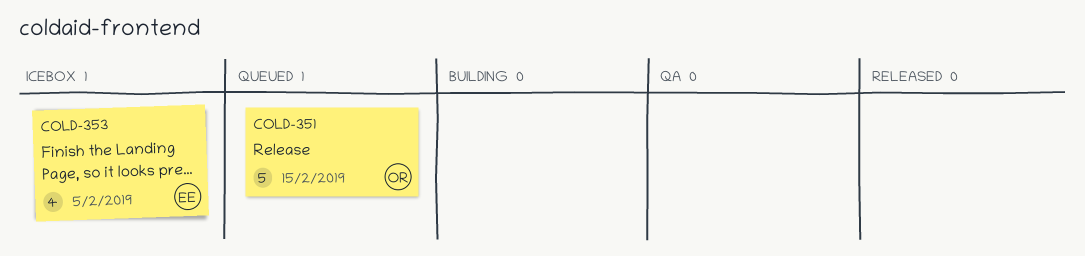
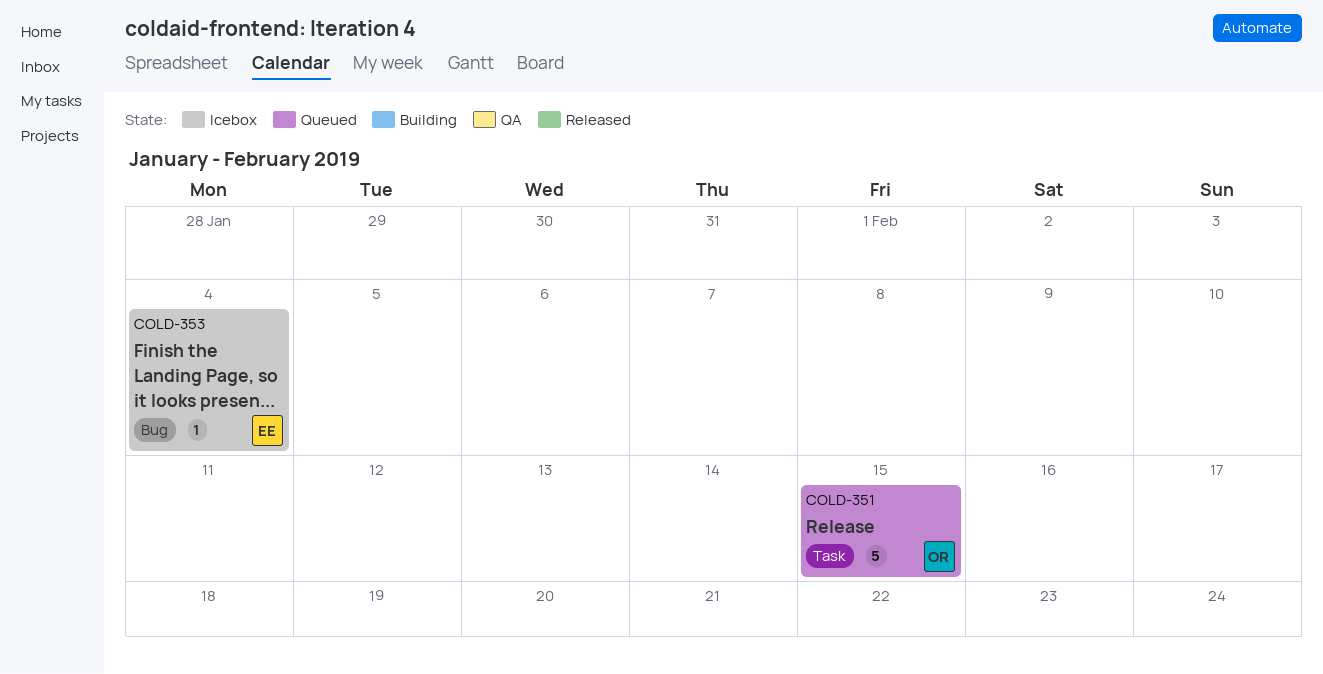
COLD-353, estimate: 4 -> 1
COLD-353, due: Feb 5 -> Feb 4

